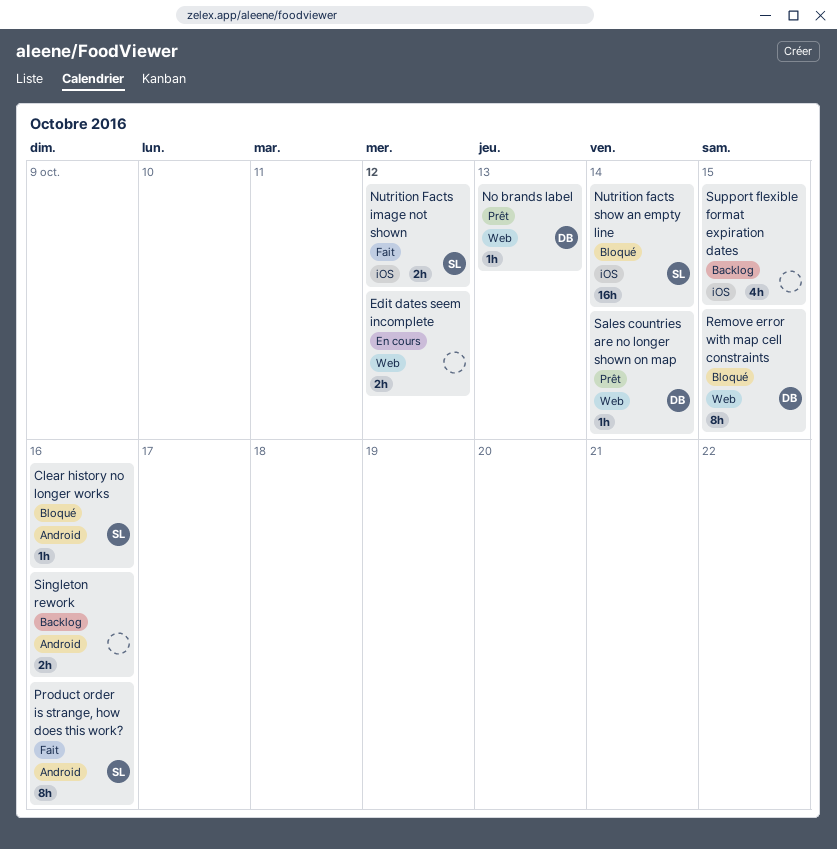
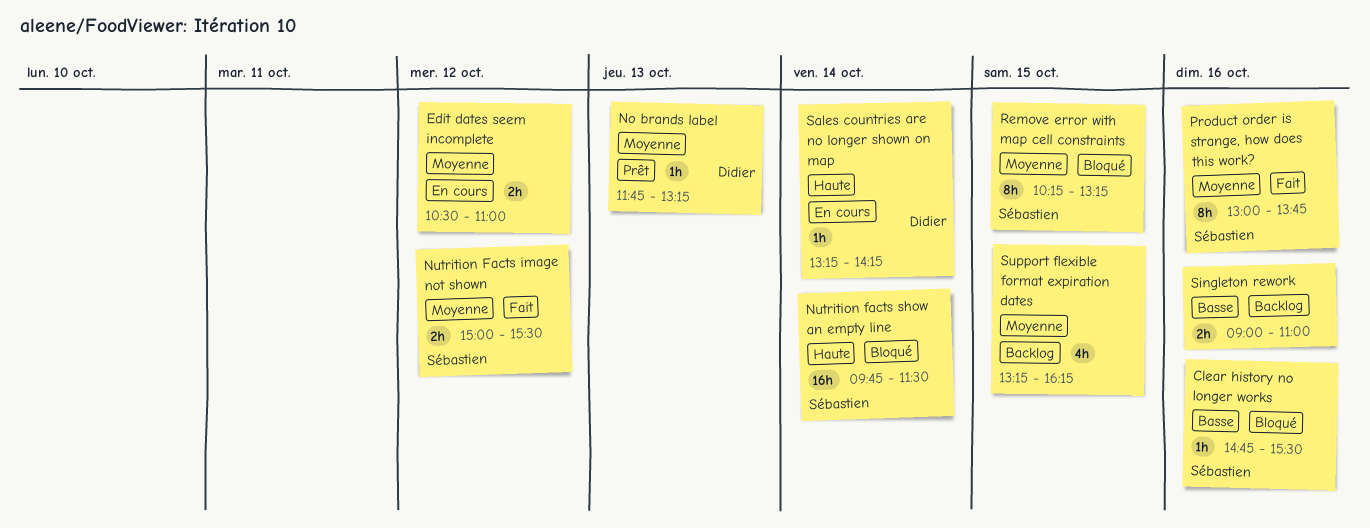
Remove error with map cell constraints, owner: Didier -> Sébastien
Sales countries are no longer shown on map, status: Prêt -> En cours

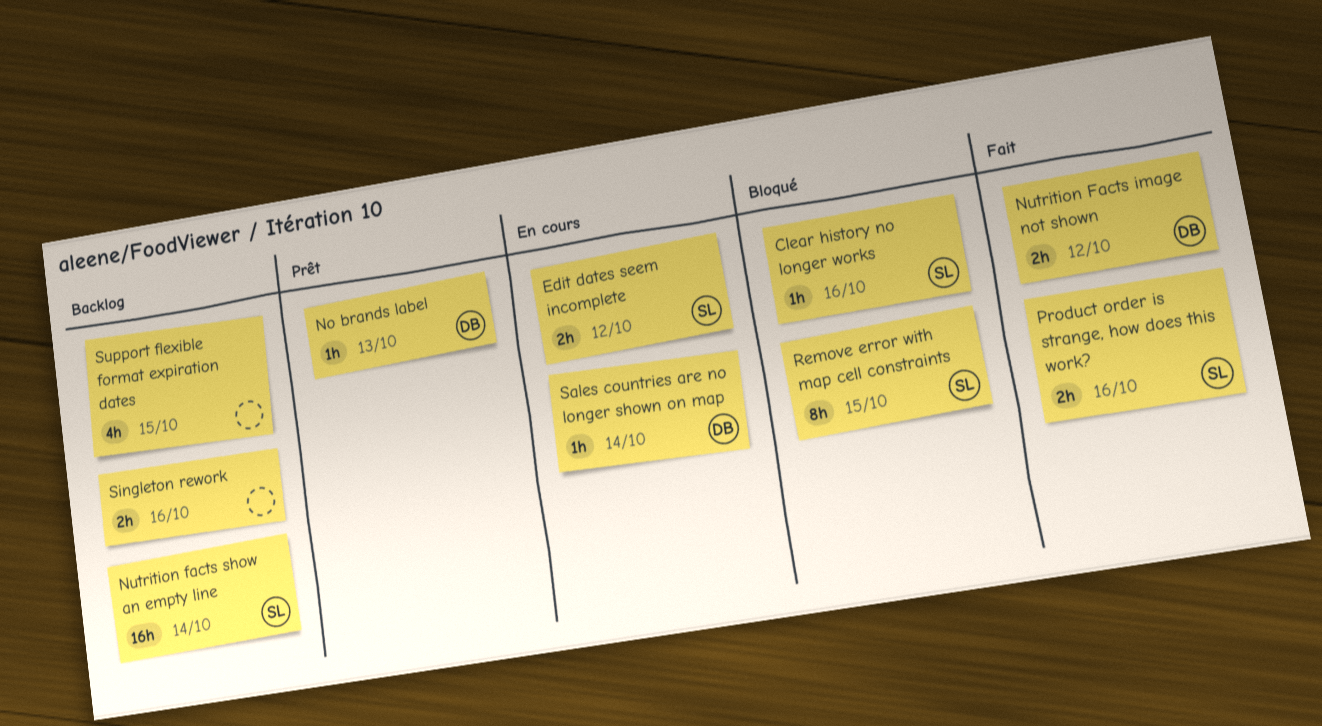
Edit dates seem incomplete, owner: none -> Sébastien
Nutrition Facts image not shown, owner: Sébastien -> Didier
Nutrition facts show an empty line, status: Bloqué -> Backlog
Product order is strange, how does this work?, estimate: 8h -> 2h

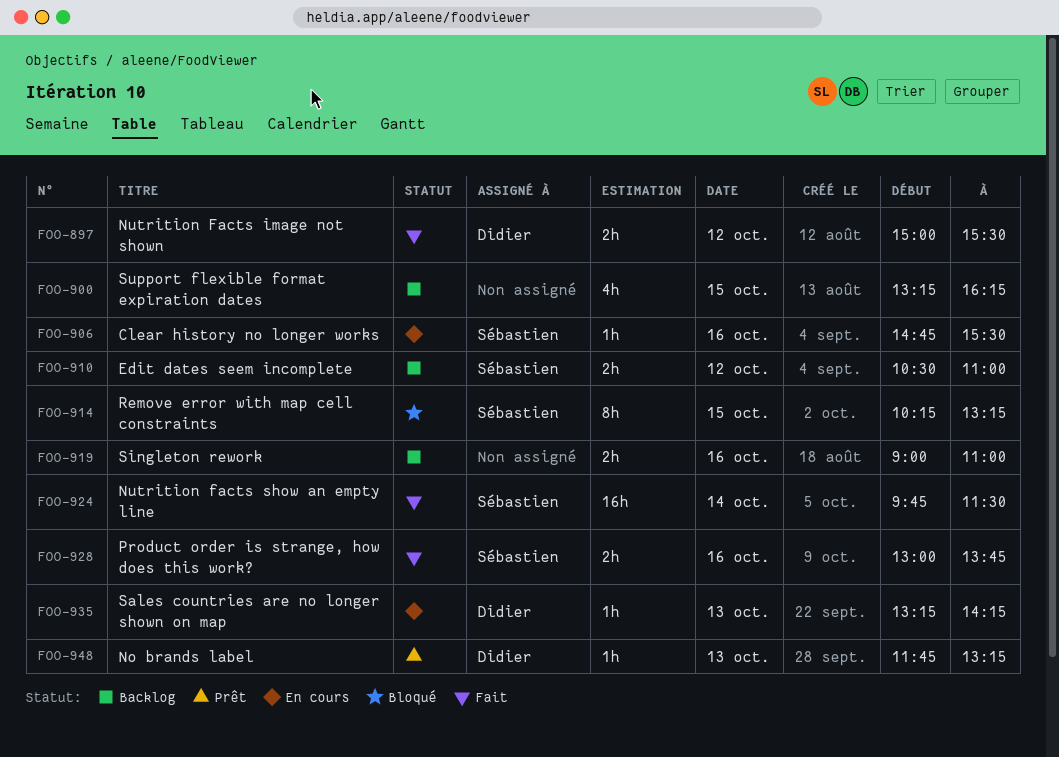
Clear history no longer works, status: Bloqué -> En cours
Edit dates seem incomplete, status: En cours -> Backlog
Nutrition facts show an empty line, status: Backlog -> Fait
Sales countries are no longer shown on map, day: Oct 14 -> Oct 13

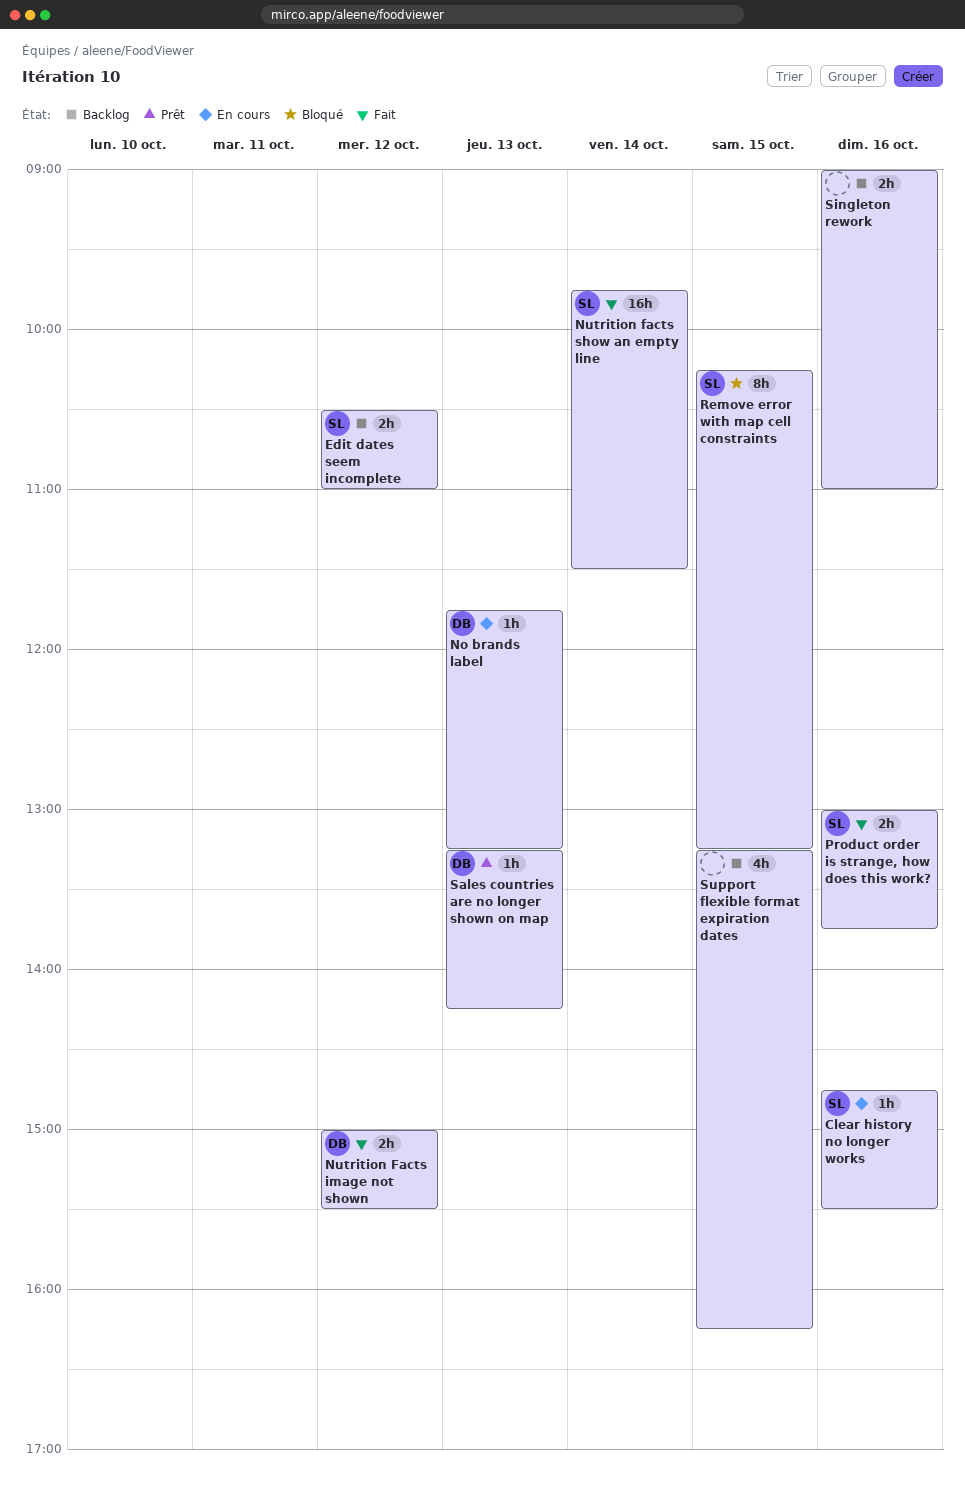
No brands label, status: Prêt -> En cours
Sales countries are no longer shown on map, status: En cours -> Prêt

